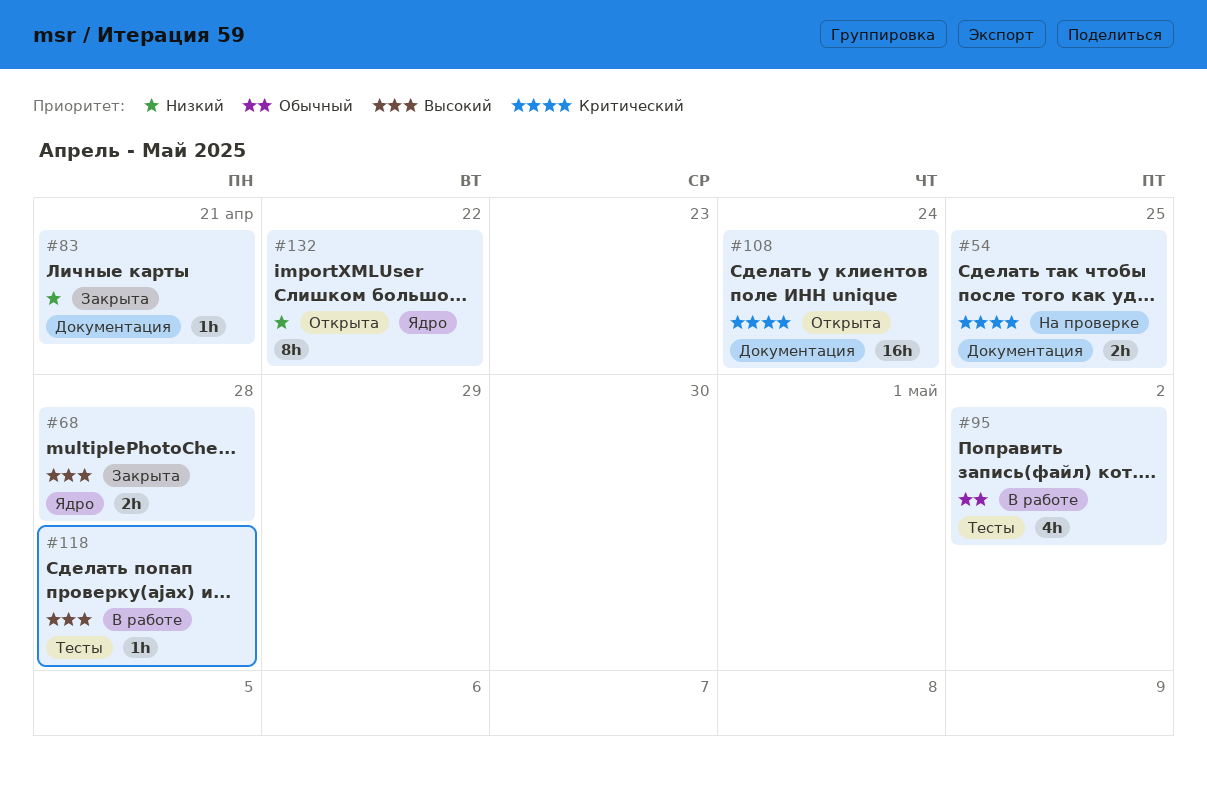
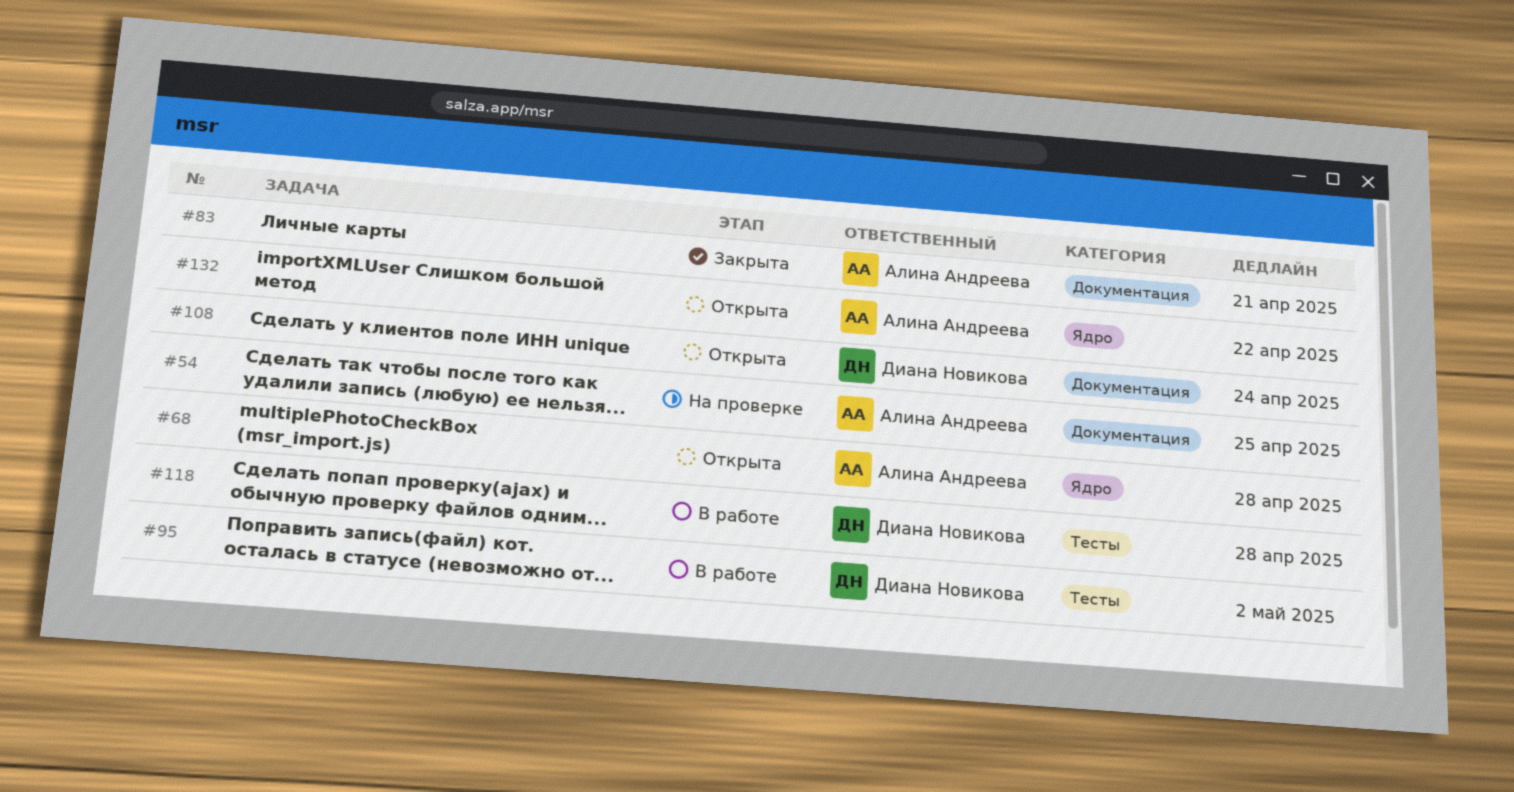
#68, status: Закрыта -> Открыта

